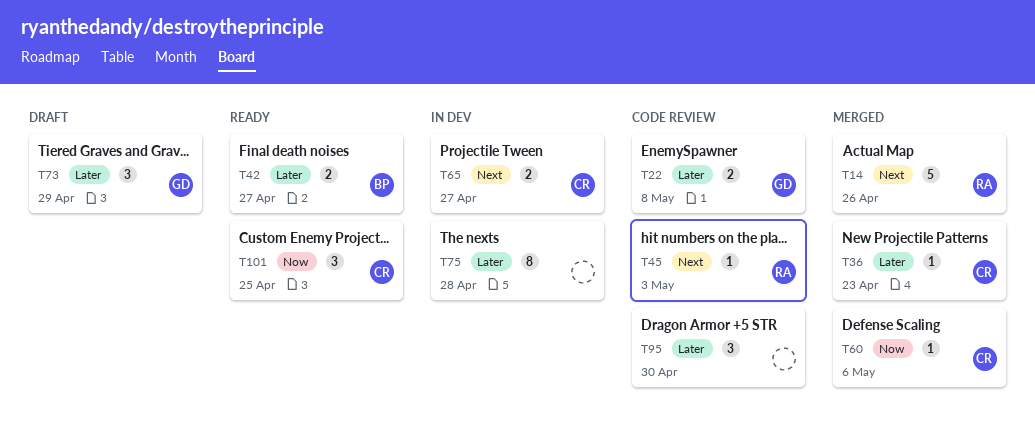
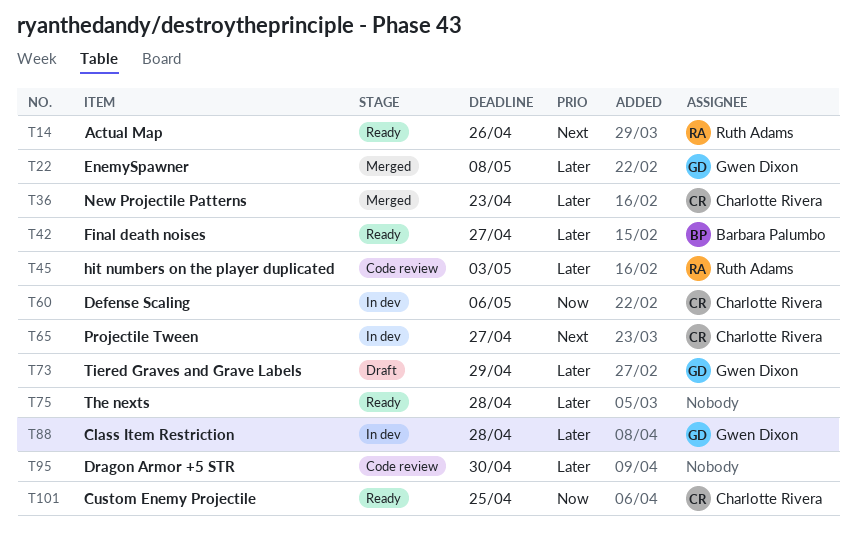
T14, status: Merged -> Ready
T22, status: Code review -> Merged
T45, priority: Next -> Later
T60, status: Merged -> In dev
T75, status: In dev -> Ready
T88: none -> present

